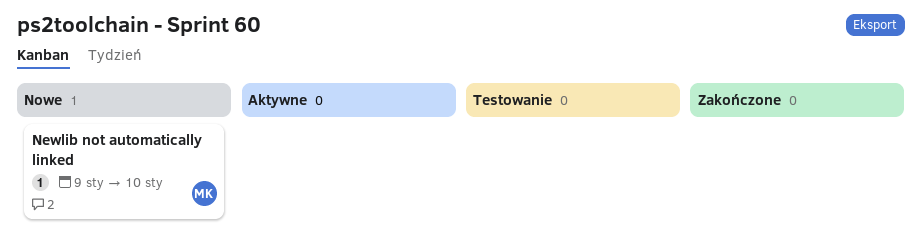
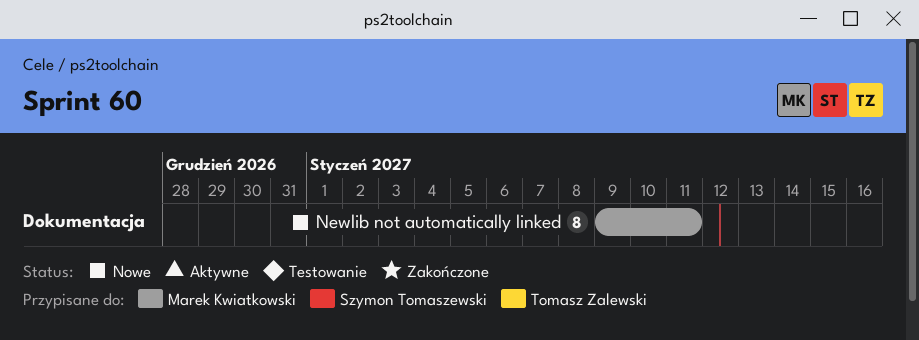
Newlib not automatically linked, estimate: 1 -> 8
Newlib not automatically linked, due: Jan 10 -> Jan 11

